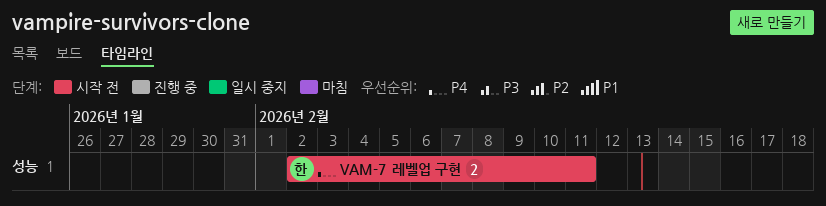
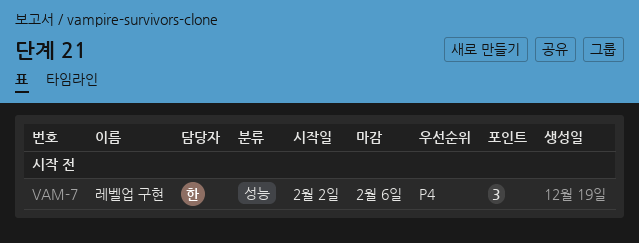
VAM-7, estimate: 2 -> 3
VAM-7, due: Feb 11 -> Feb 6

